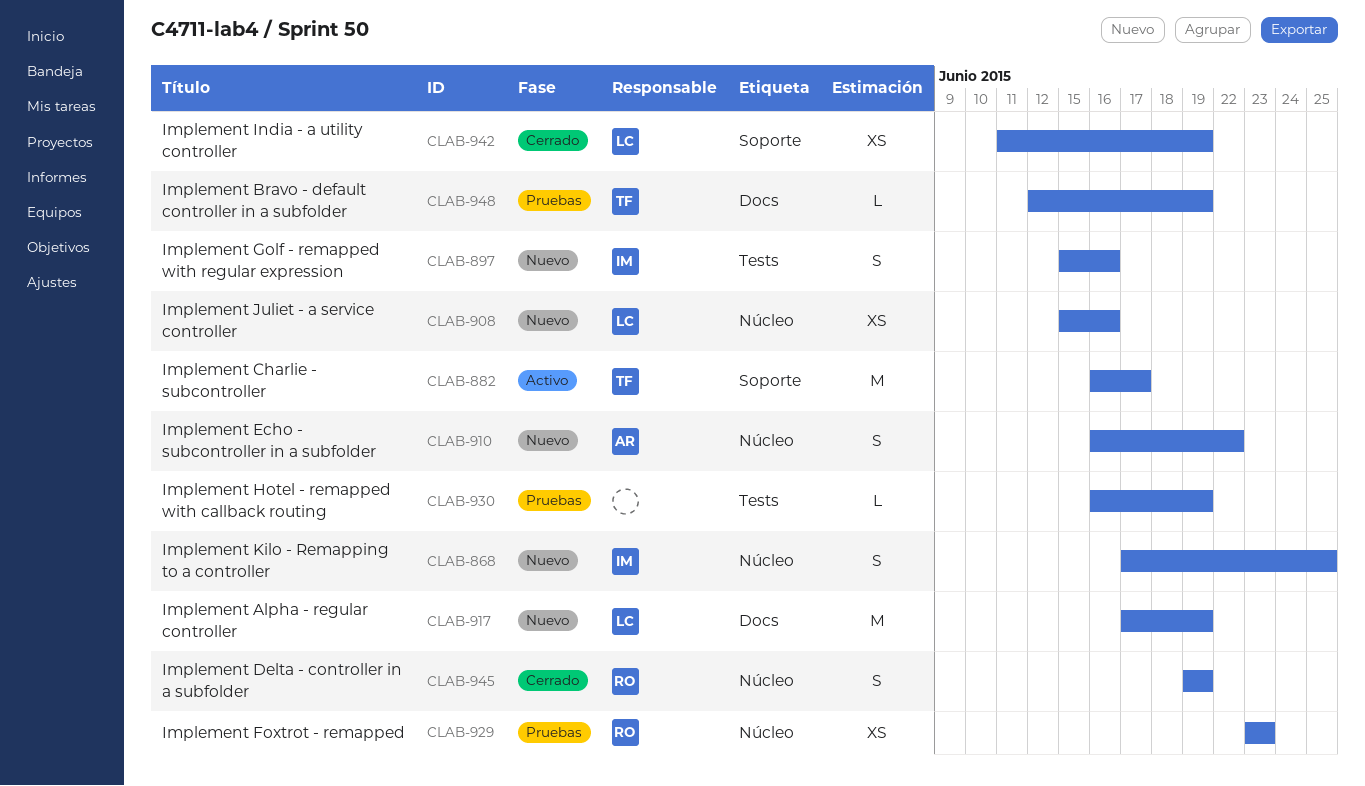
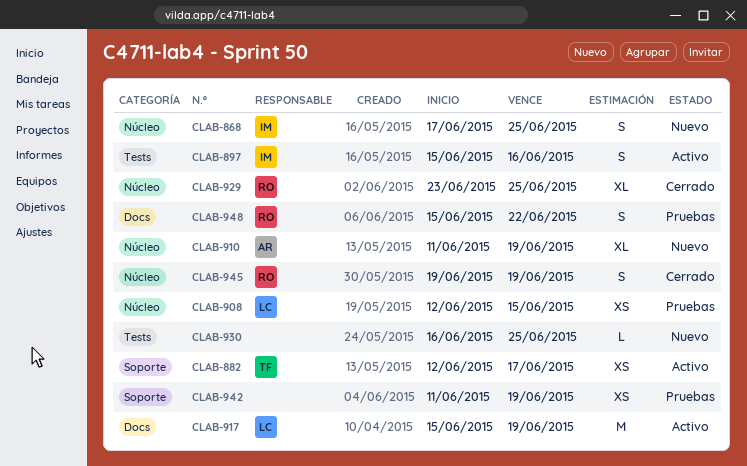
CLAB-882, estimate: M -> XS
CLAB-882, start: Jun 16 -> Jun 12
CLAB-897, status: Nuevo -> Activo
CLAB-908, status: Nuevo -> Pruebas
CLAB-908, start: Jun 15 -> Jun 12
CLAB-908, due: Jun 16 -> Jun 15
CLAB-910, estimate: S -> XL
CLAB-910, start: Jun 16 -> Jun 11
CLAB-910, due: Jun 22 -> Jun 19
CLAB-917, status: Nuevo -> Activo
CLAB-917, start: Jun 17 -> Jun 15
CLAB-929, status: Pruebas -> Cerrado
CLAB-929, estimate: XS -> XL
CLAB-929, due: Jun 23 -> Jun 25
CLAB-930, status: Pruebas -> Nuevo
CLAB-930, due: Jun 19 -> Jun 25
CLAB-942, status: Cerrado -> Pruebas
CLAB-942, owner: LC -> none
CLAB-948, owner: TF -> RO
CLAB-948, estimate: L -> S
CLAB-948, start: Jun 12 -> Jun 15
CLAB-948, due: Jun 19 -> Jun 22

